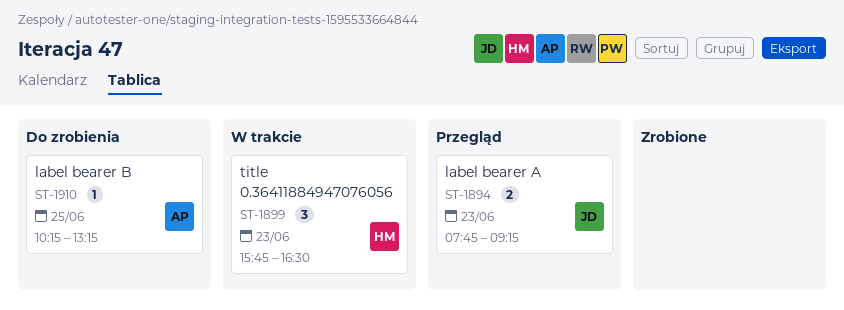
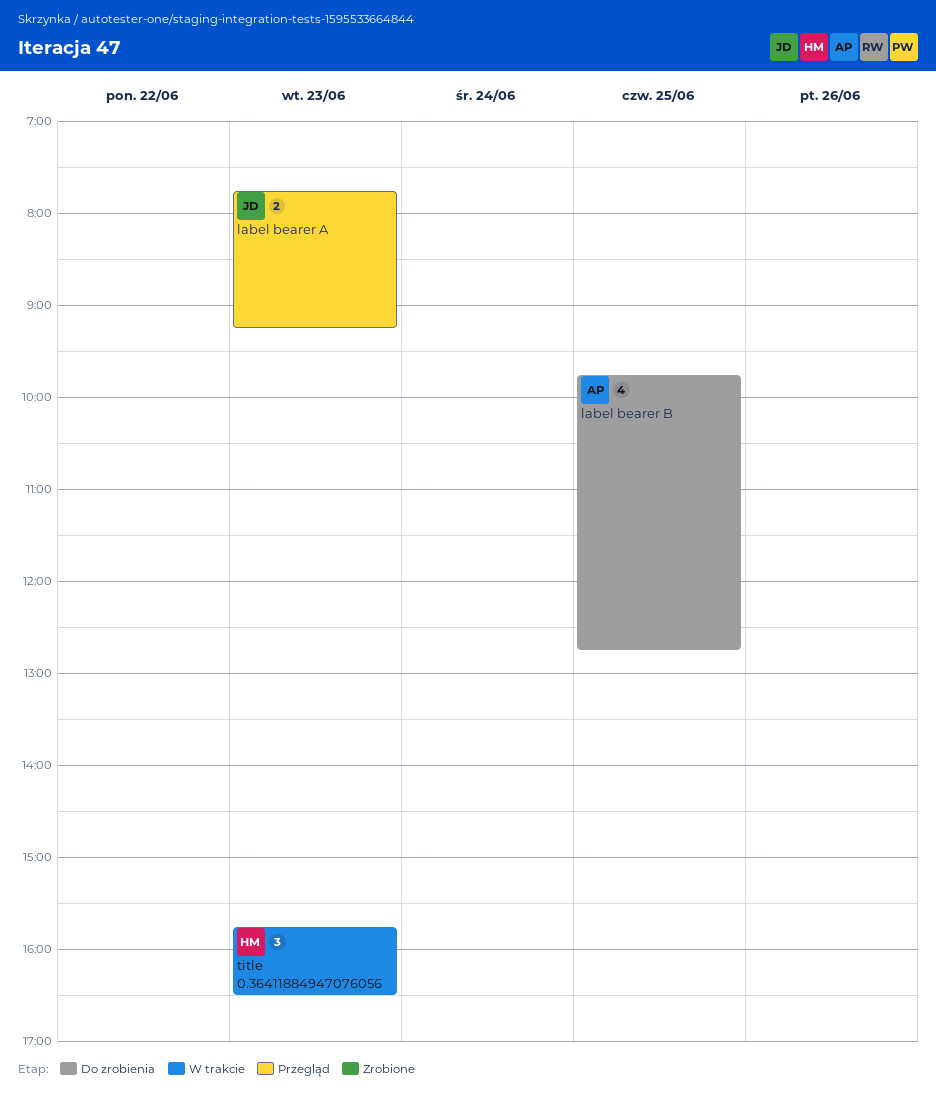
label bearer B, estimate: 1 -> 4
label bearer B, begins: 10:15 -> 09:45
label bearer B, ends: 13:15 -> 12:45

